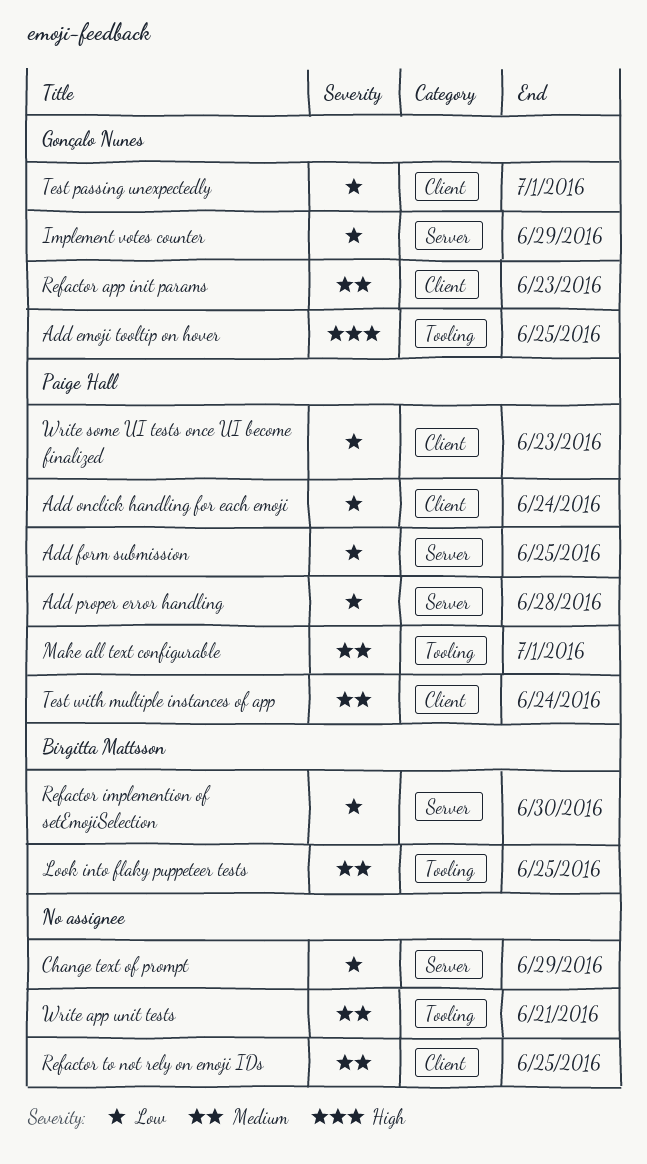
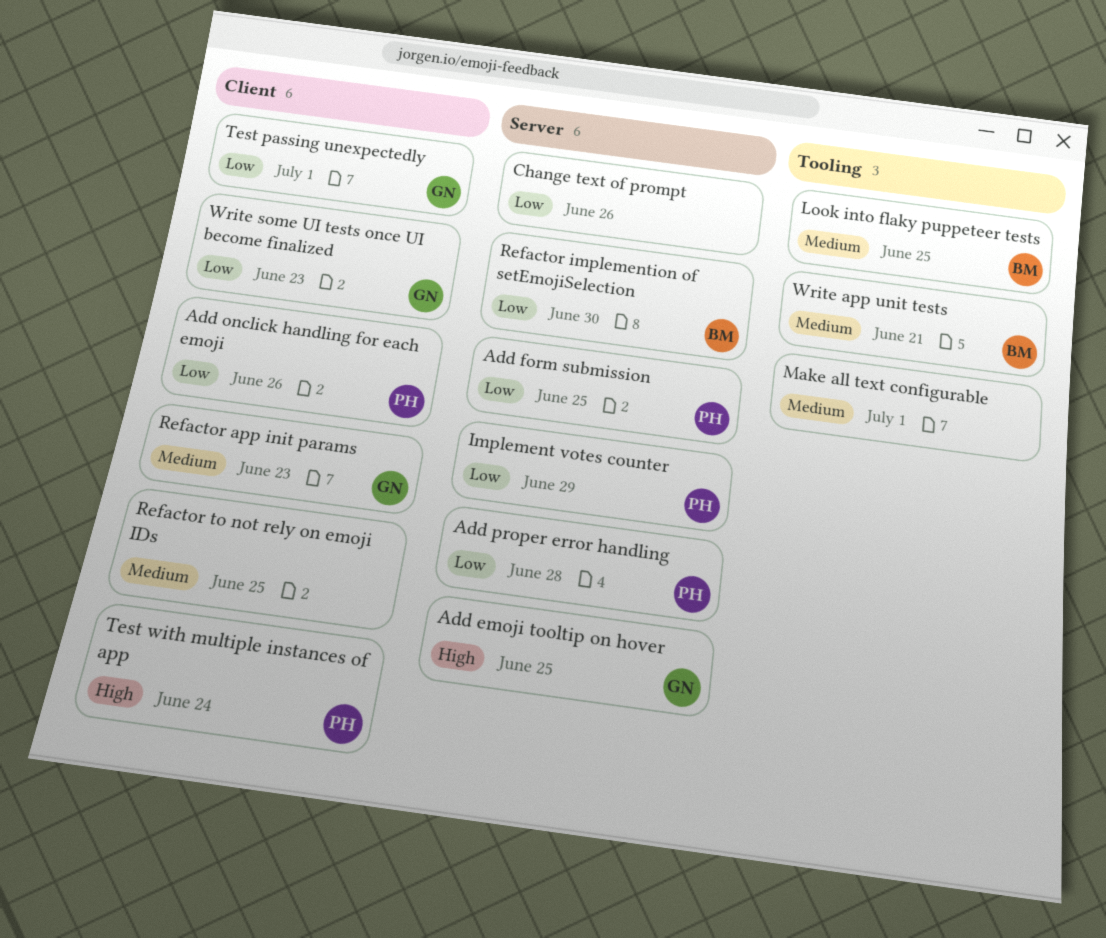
Add emoji tooltip on hover, label: Tooling -> Server
Add onclick handling for each emoji, due: Jun 24 -> Jun 26
Change text of prompt, due: Jun 29 -> Jun 26
Implement votes counter, owner: Gonçalo Nunes -> Paige Hall
Make all text configurable, owner: Paige Hall -> none
Test with multiple instances of app, priority: Medium -> High
Write app unit tests, owner: none -> Birgitta Mattsson
Write some UI tests once UI become finalized, owner: Paige Hall -> Gonçalo Nunes

